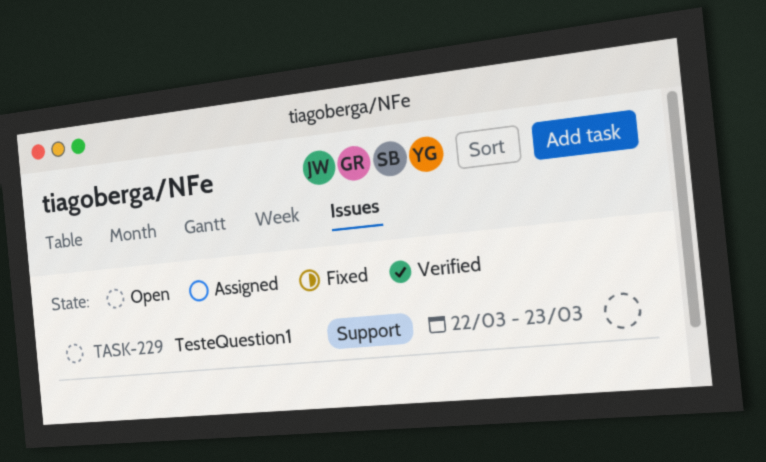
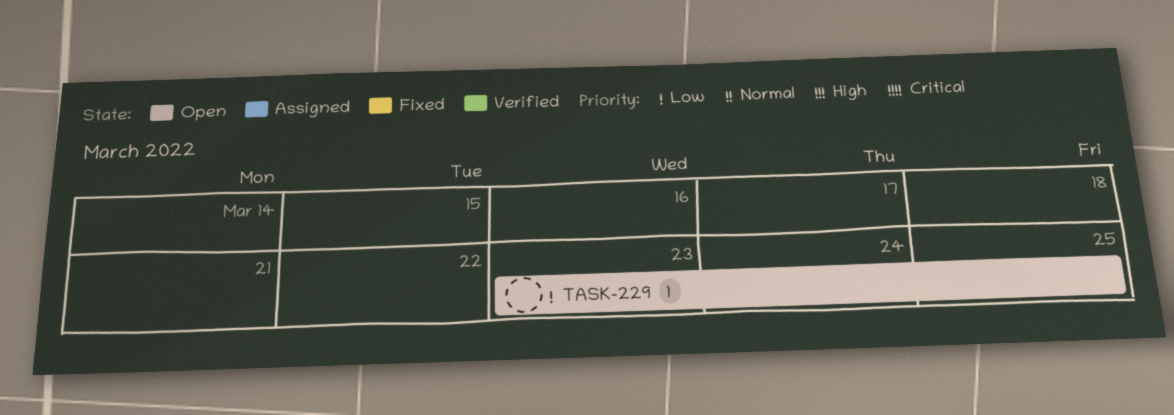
TASK-229, start: Mar 22 -> Mar 23
TASK-229, due: Mar 23 -> Mar 25

